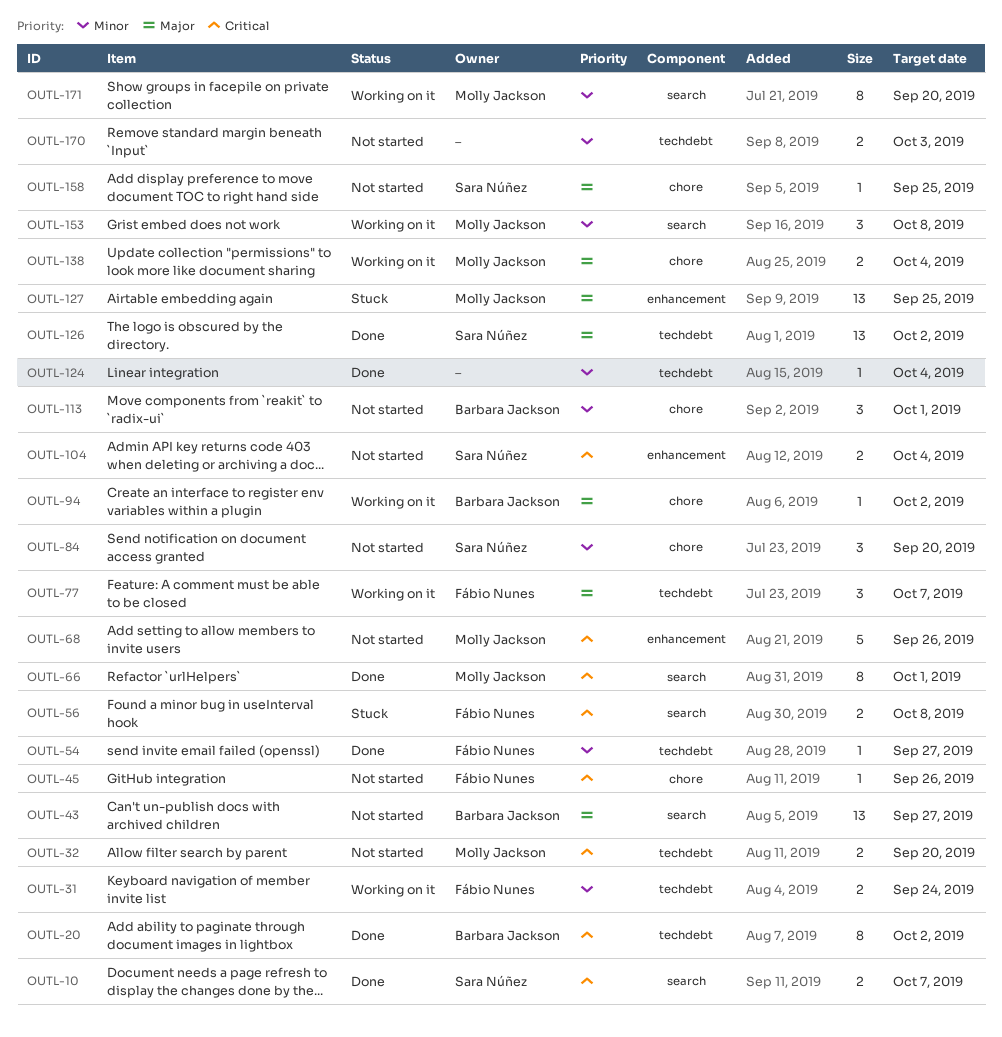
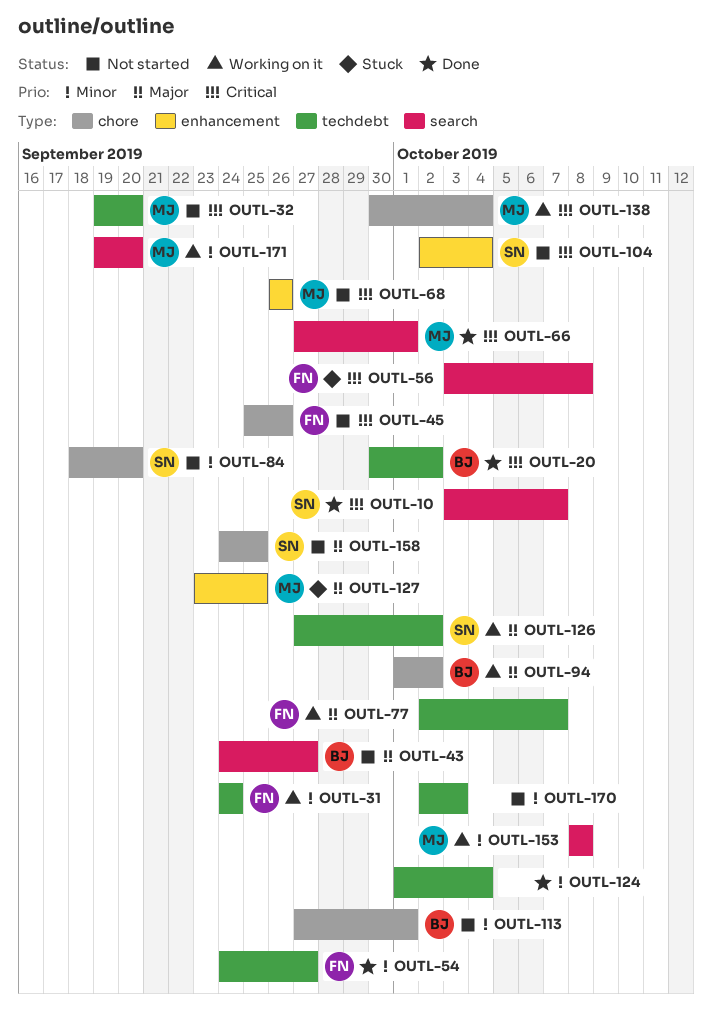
OUTL-126, status: Done -> Working on it
OUTL-138, priority: Major -> Critical

